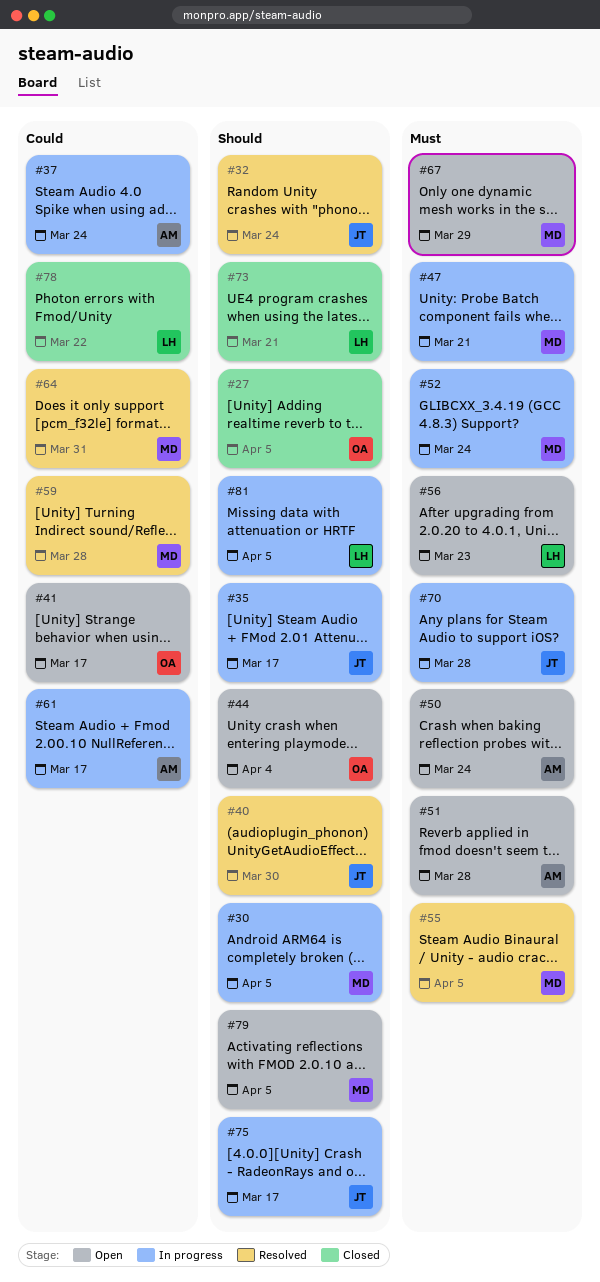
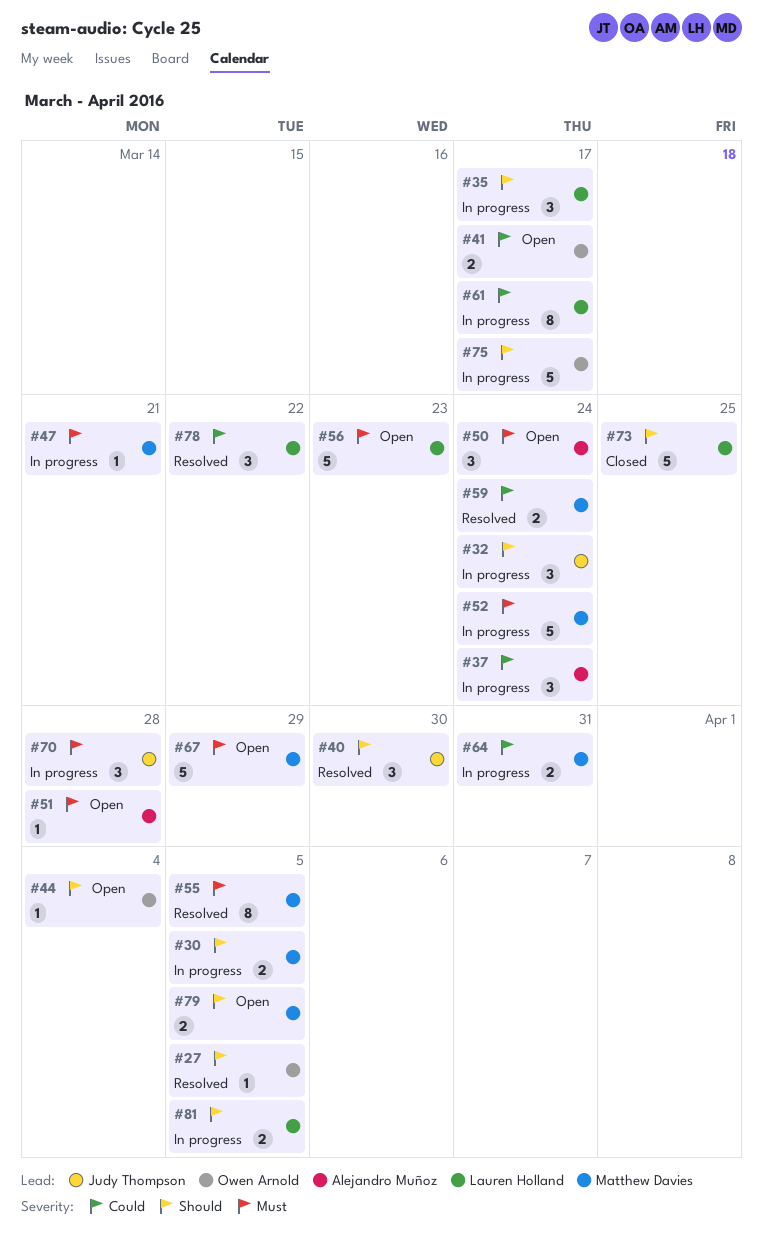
#27, status: Closed -> Resolved
#32, status: Resolved -> In progress
#35, owner: Judy Thompson -> Lauren Holland
#59, due: Mar 28 -> Mar 24
#61, owner: Alejandro Muñoz -> Lauren Holland
#64, status: Resolved -> In progress
#73, due: Mar 21 -> Mar 25
#75, owner: Judy Thompson -> Owen Arnold
#78, status: Closed -> Resolved

